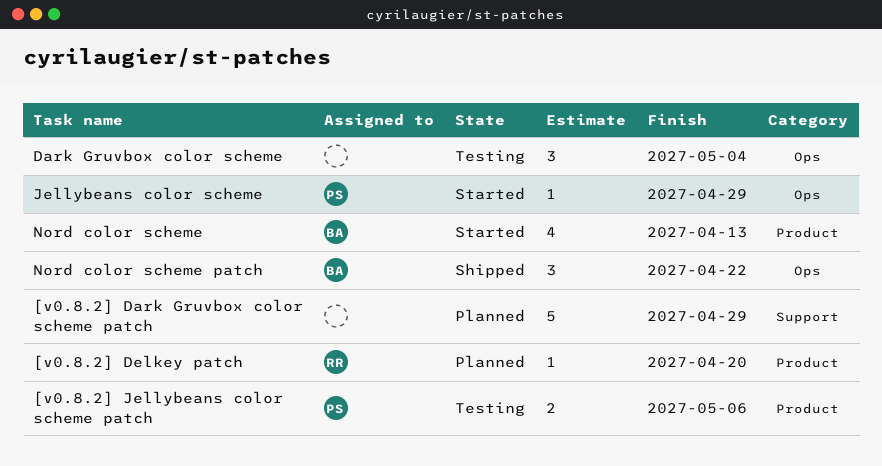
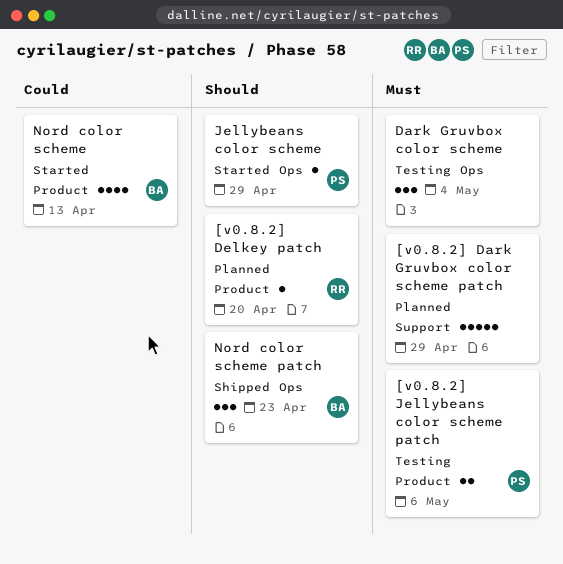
Nord color scheme patch, due: Apr 22 -> Apr 23

